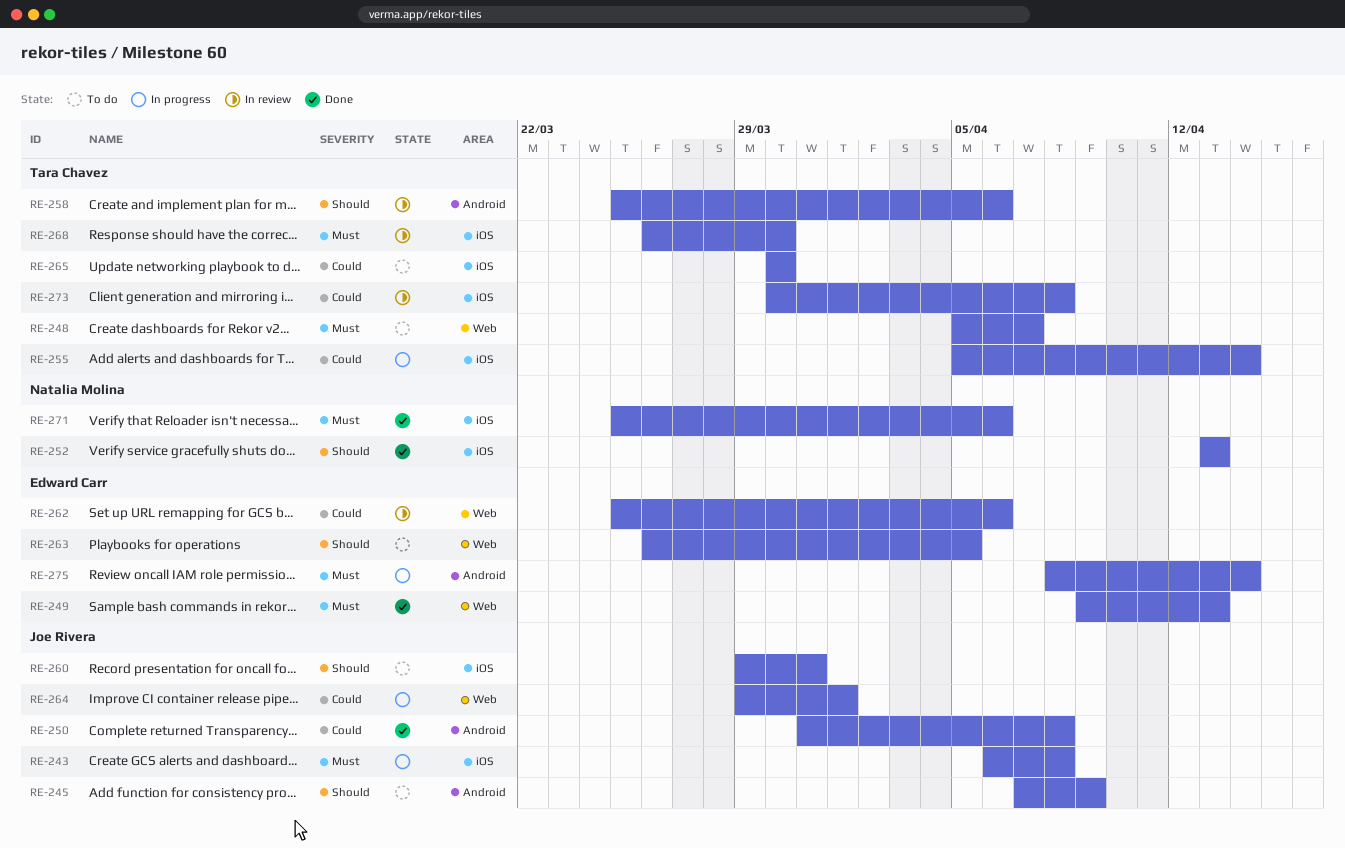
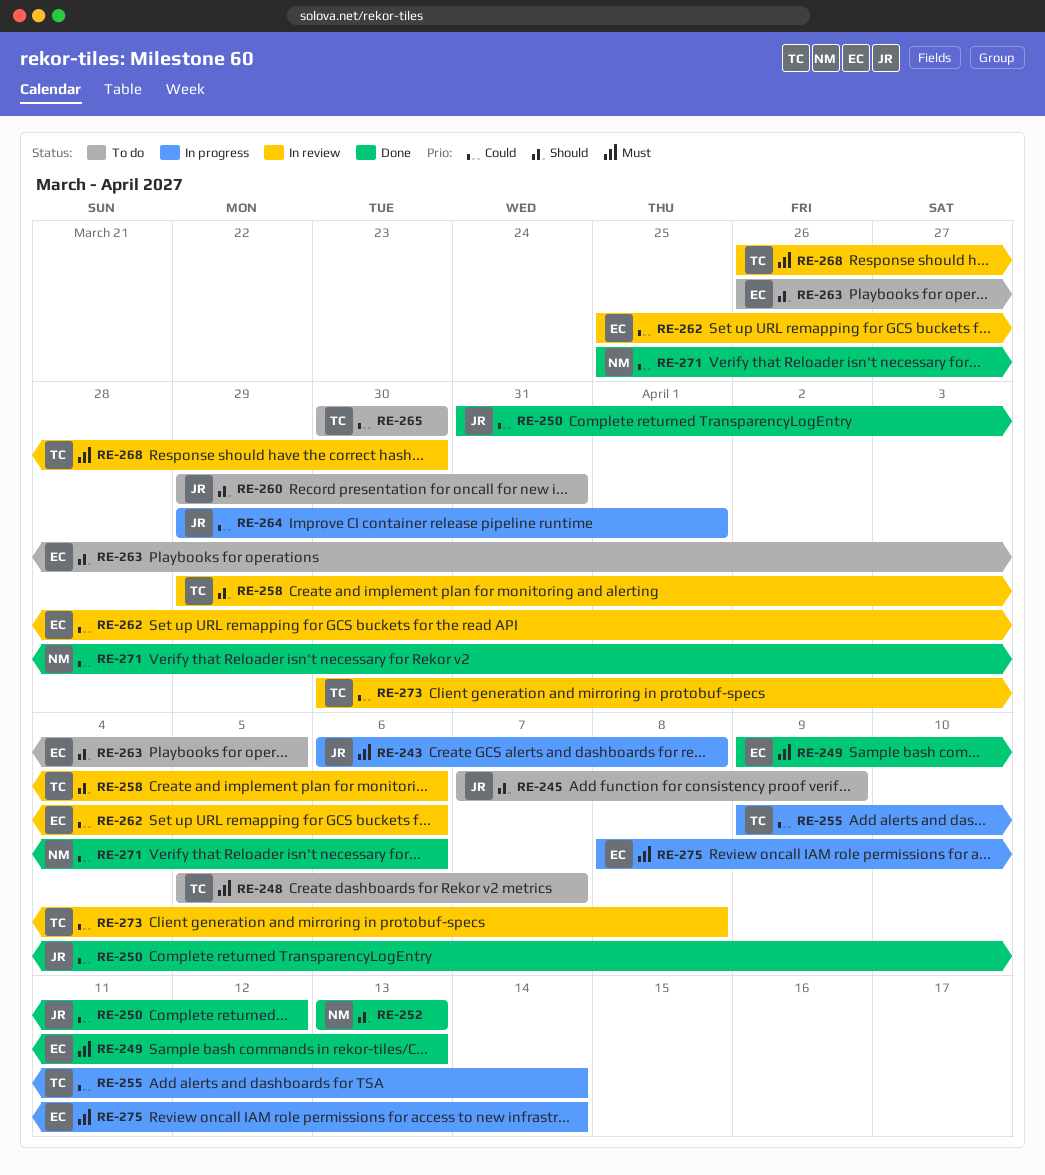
RE-250, due: Apr 8 -> Apr 12
RE-255, start: Apr 5 -> Apr 9
RE-258, start: Mar 25 -> Mar 29
RE-271, priority: Must -> Could

